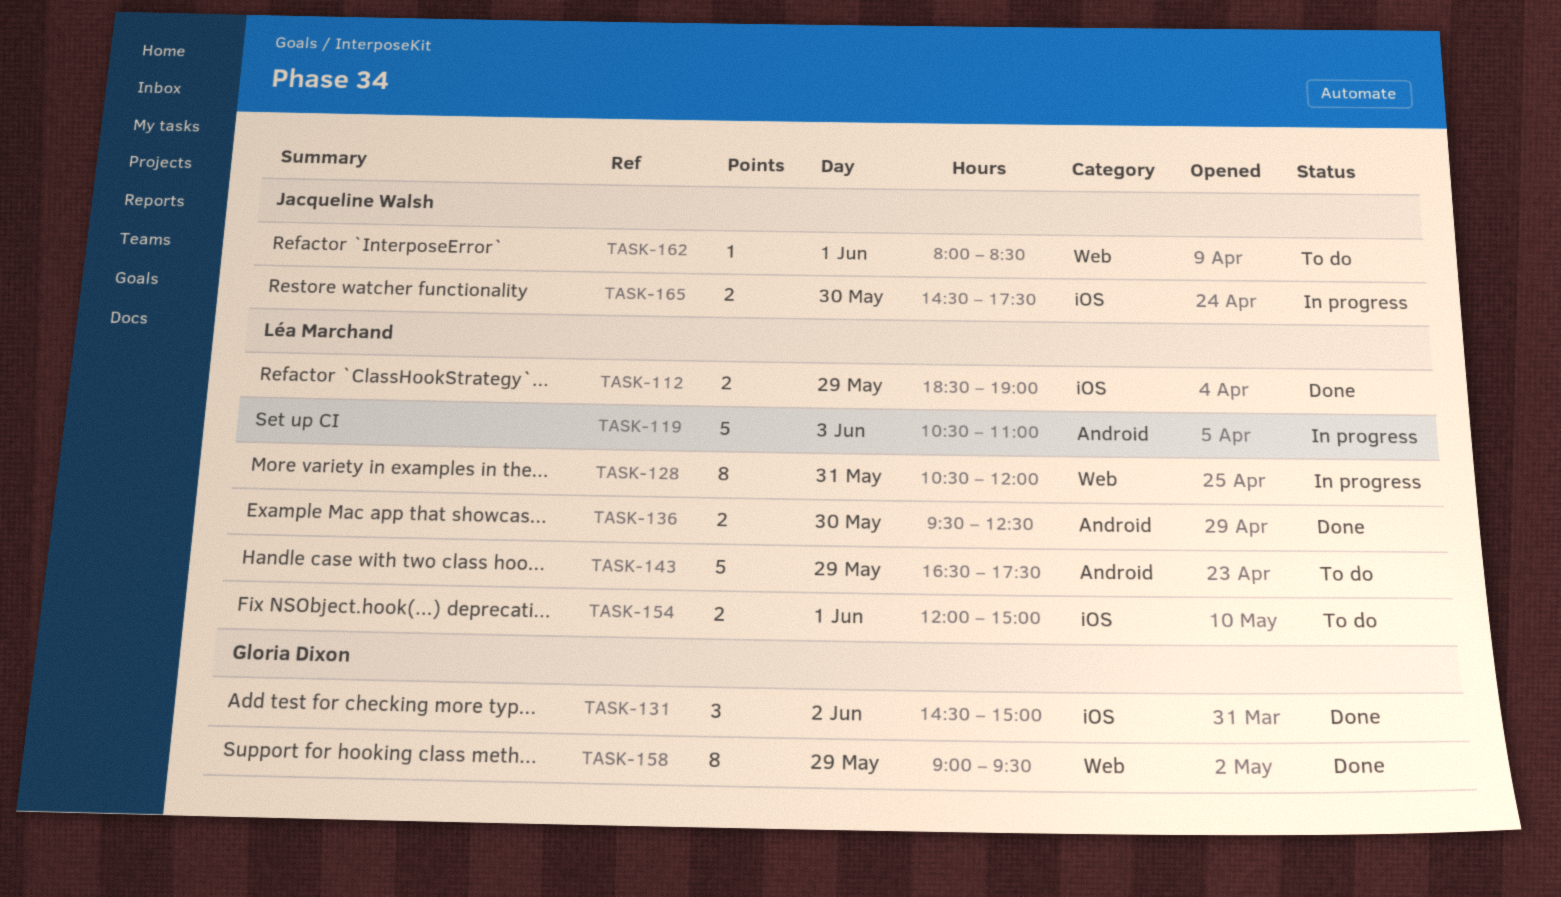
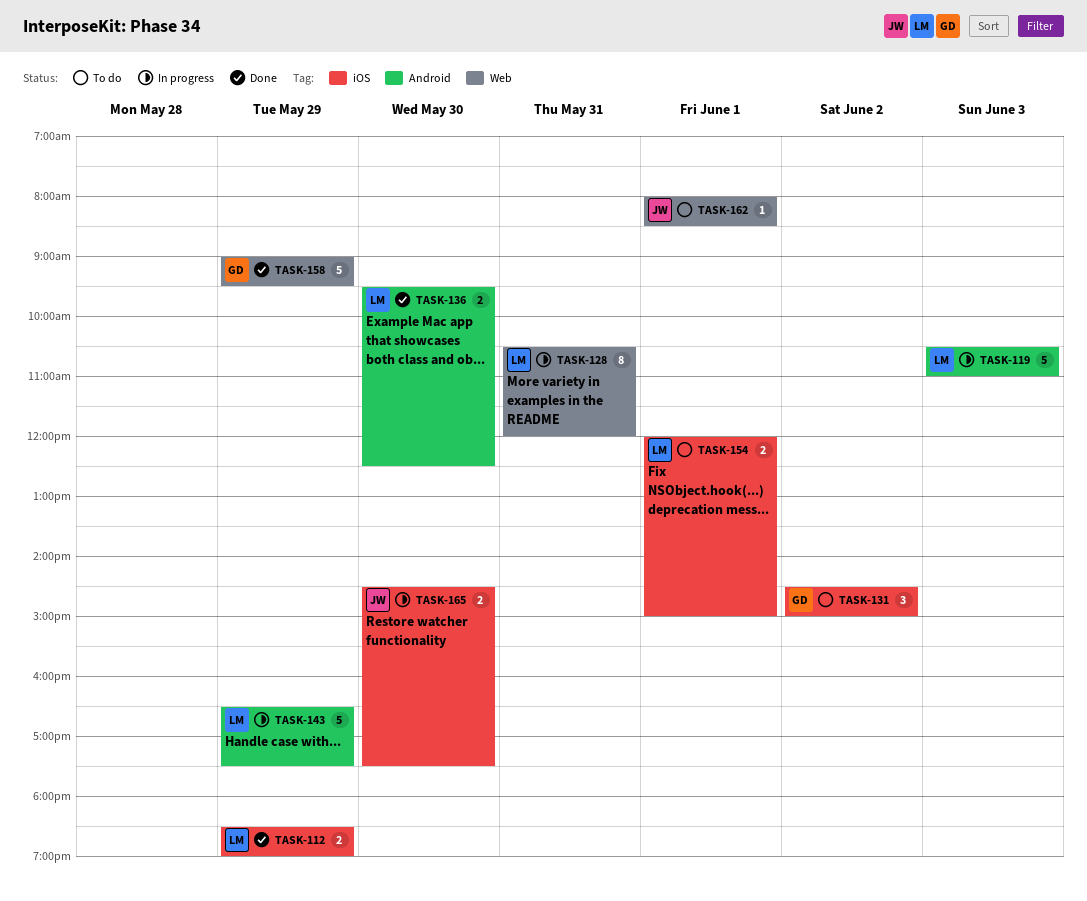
TASK-131, status: Done -> To do
TASK-143, status: To do -> In progress
TASK-158, estimate: 8 -> 5

